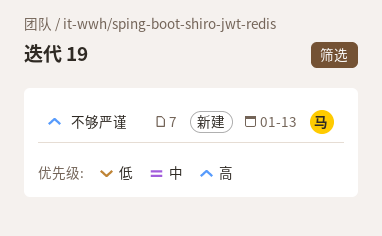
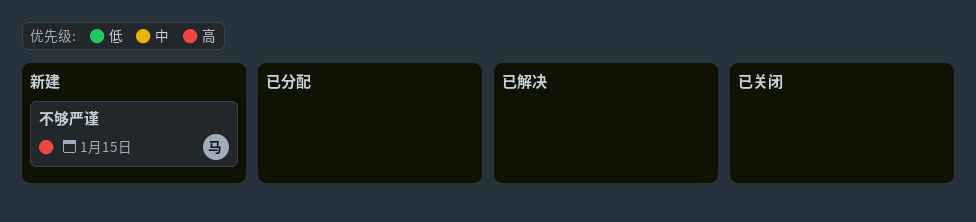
不够严谨, due: Jan 13 -> Jan 15

